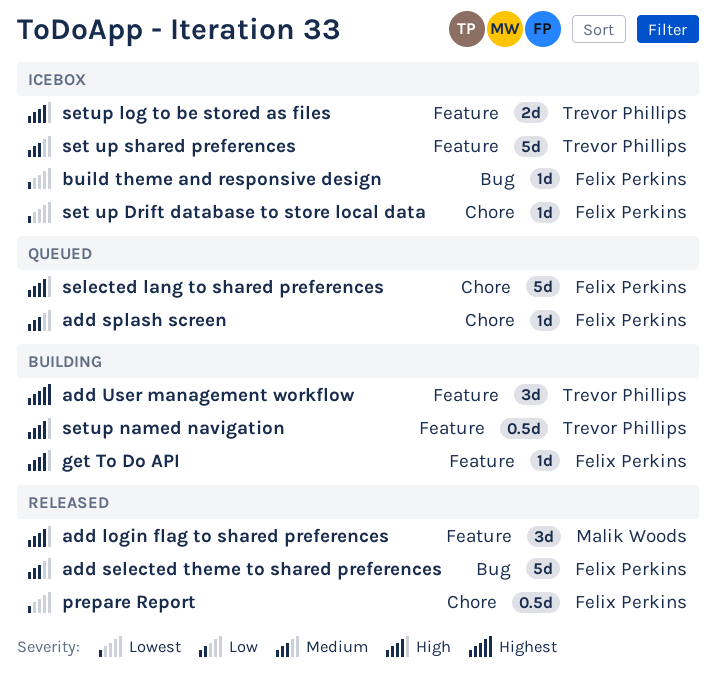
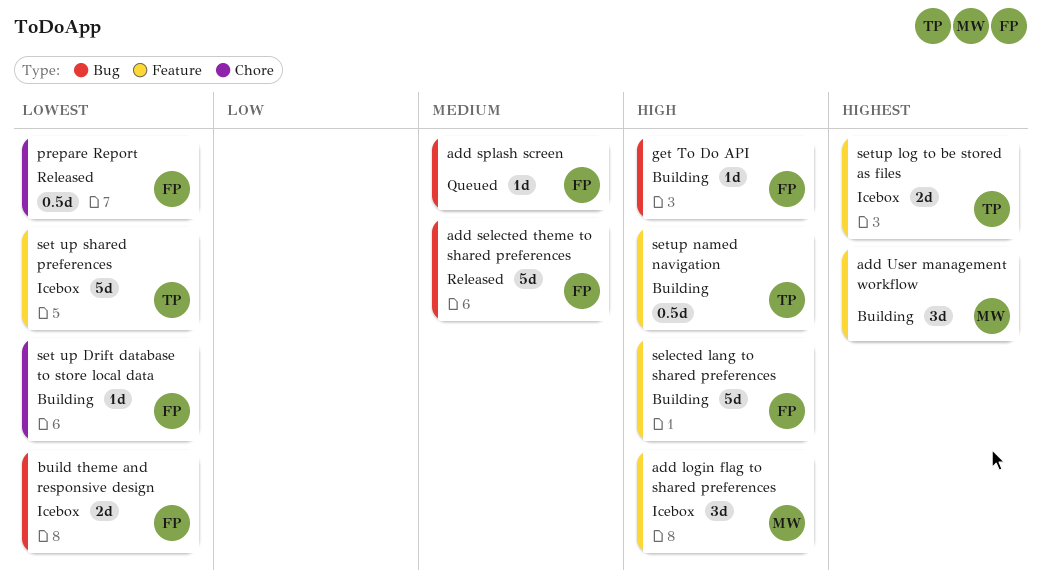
add login flag to shared preferences, status: Released -> Icebox
add splash screen, label: Chore -> Bug
add User management workflow, owner: Trevor Phillips -> Malik Woods
build theme and responsive design, estimate: 1d -> 2d
get To Do API, label: Feature -> Bug
selected lang to shared preferences, status: Queued -> Building
selected lang to shared preferences, label: Chore -> Feature
set up Drift database to store local data, status: Icebox -> Building
set up shared preferences, priority: Medium -> Lowest
setup log to be stored as files, priority: High -> Highest

